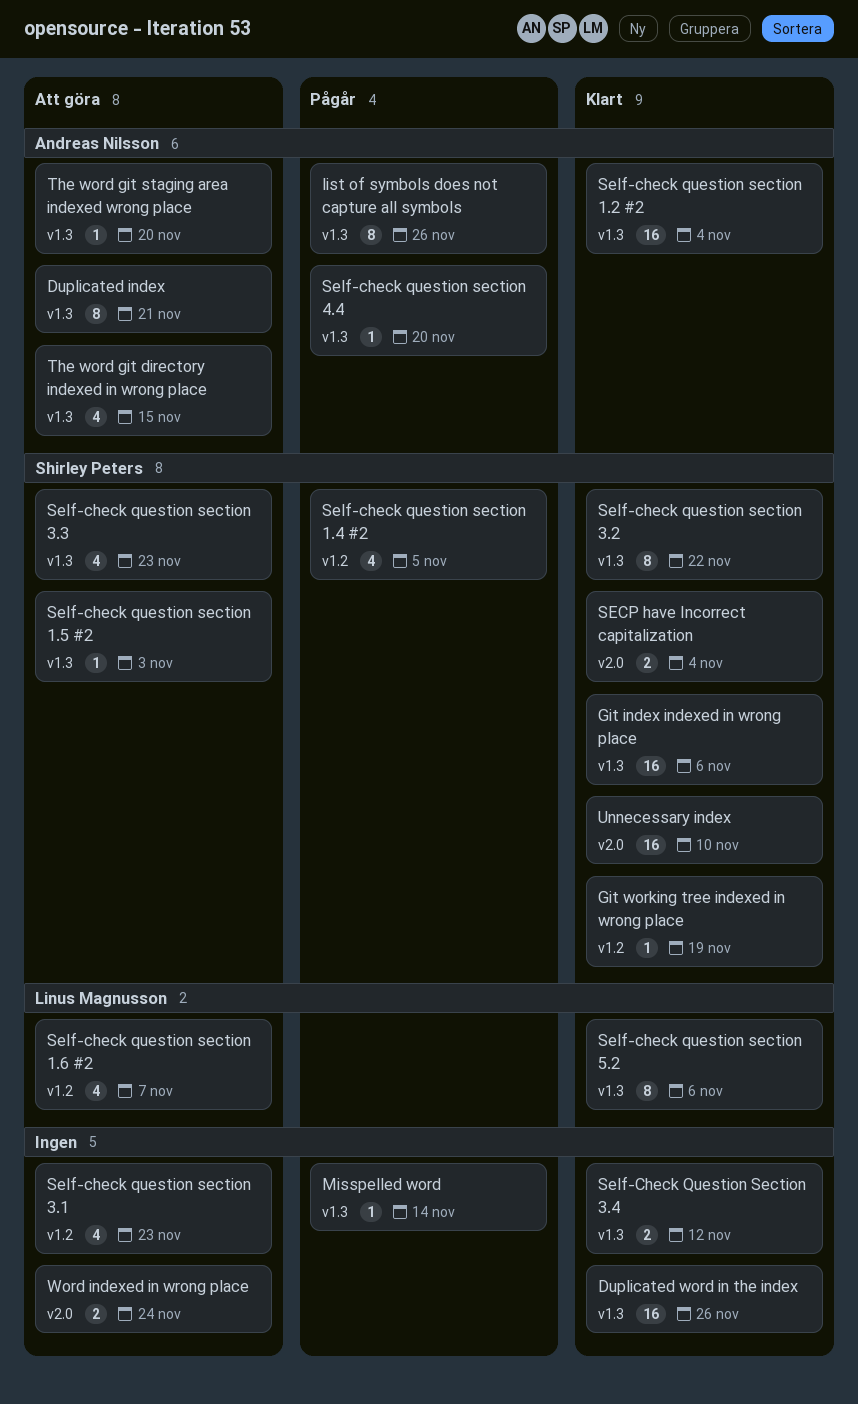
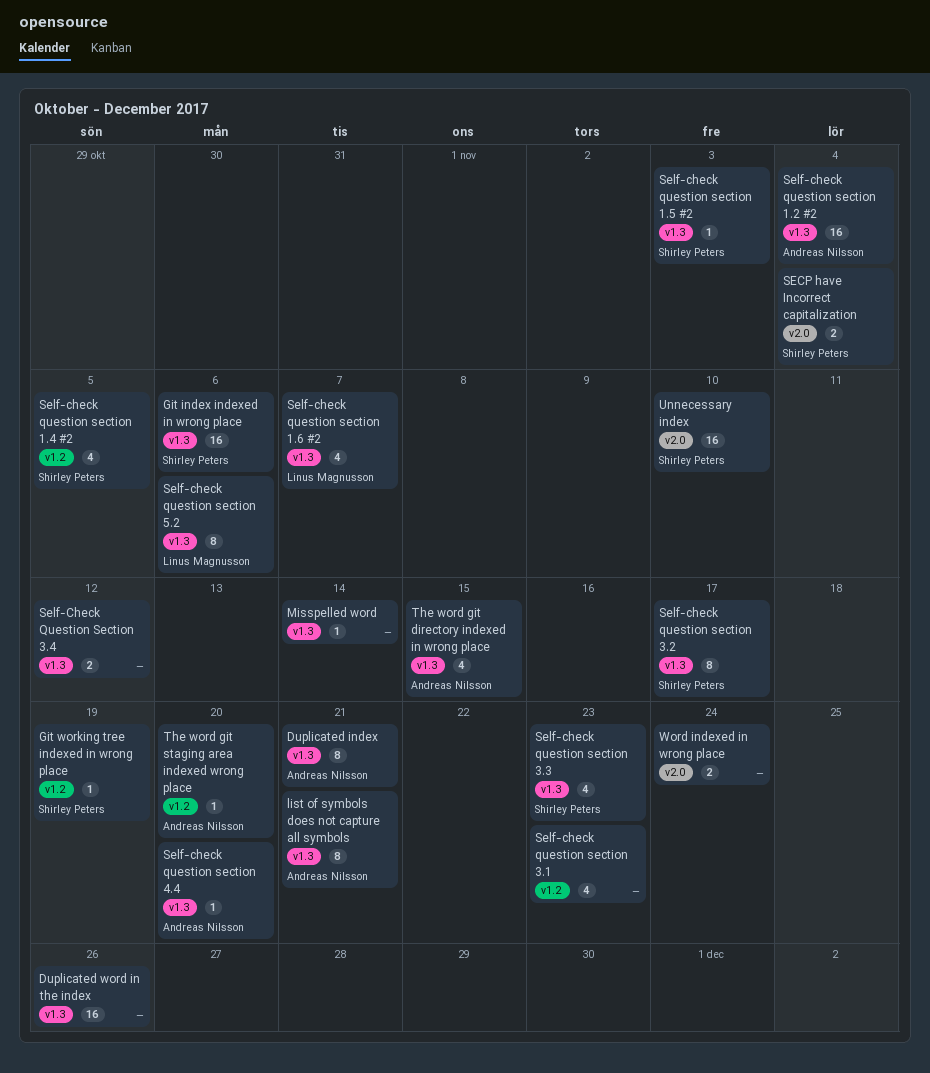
list of symbols does not capture all symbols, due: Nov 26 -> Nov 21
Self-check question section 1.6 #2, label: v1.2 -> v1.3
Self-check question section 3.2, due: Nov 22 -> Nov 17
The word git staging area indexed wrong place, label: v1.3 -> v1.2

